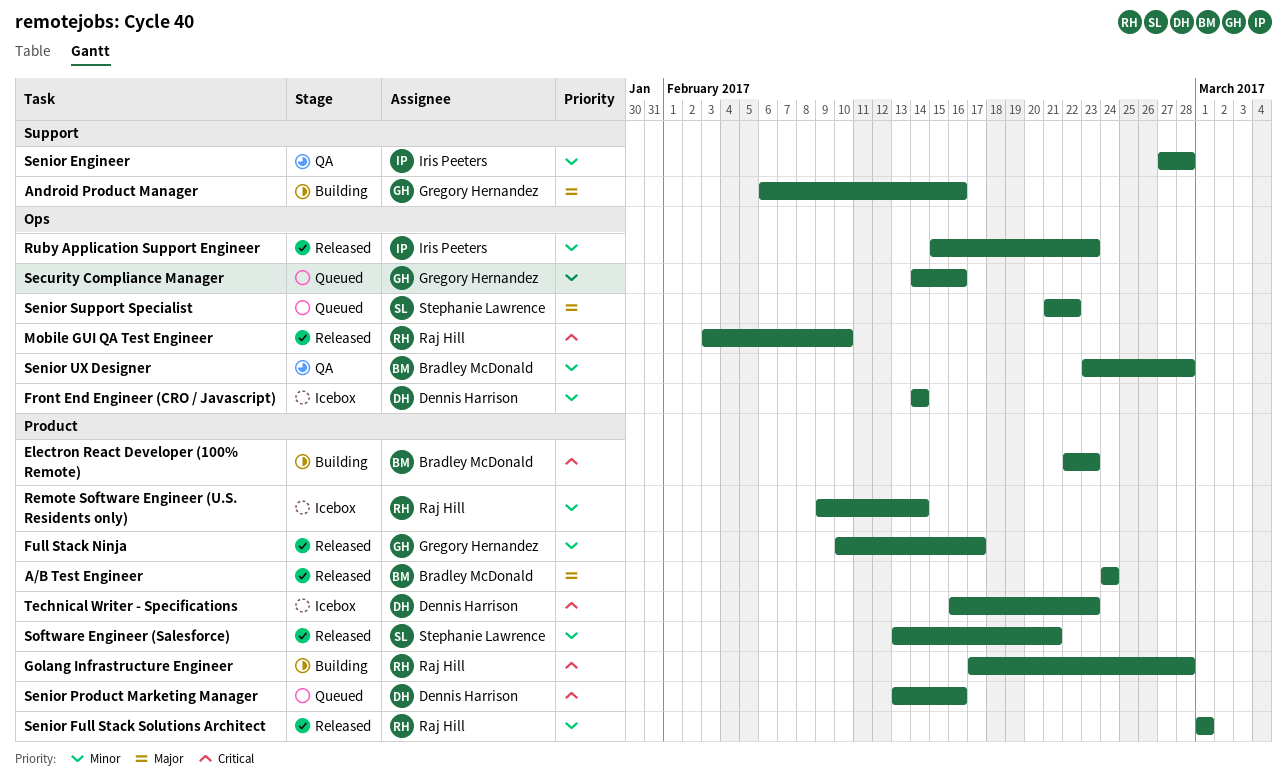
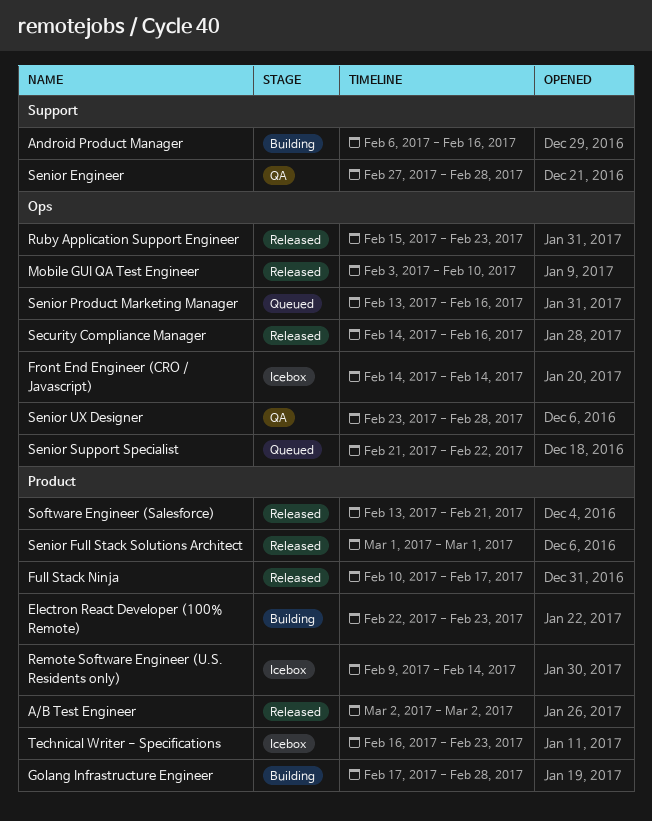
A/B Test Engineer, start: Feb 24 -> Mar 2
A/B Test Engineer, due: Feb 24 -> Mar 2
Security Compliance Manager, status: Queued -> Released
Senior Product Marketing Manager, label: Product -> Ops

